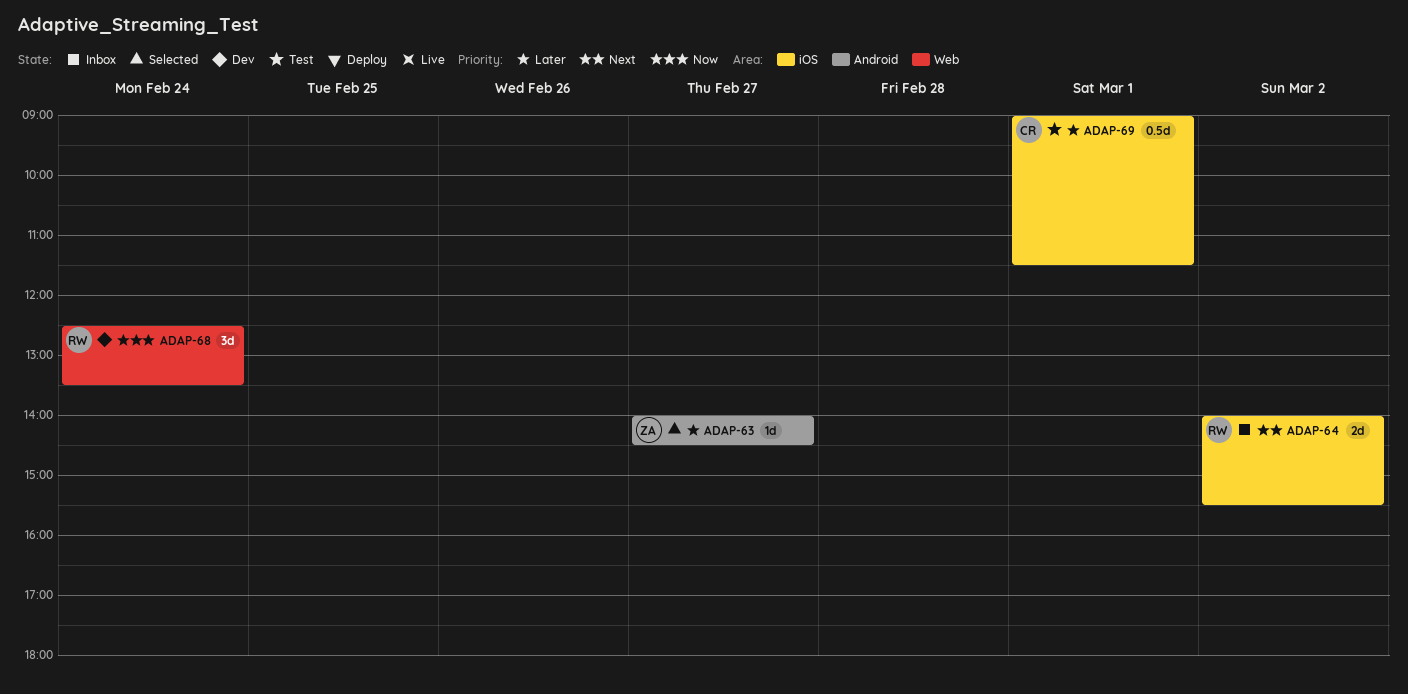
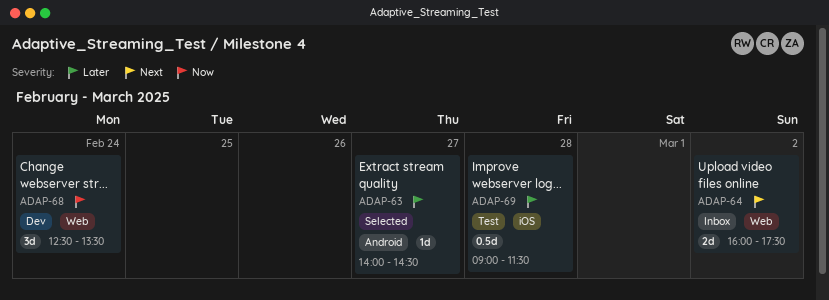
ADAP-64, label: iOS -> Web
ADAP-64, begins: 14:00 -> 16:00
ADAP-64, ends: 15:30 -> 17:30
ADAP-69, day: Mar 1 -> Feb 28

